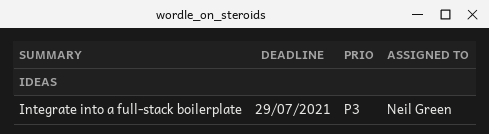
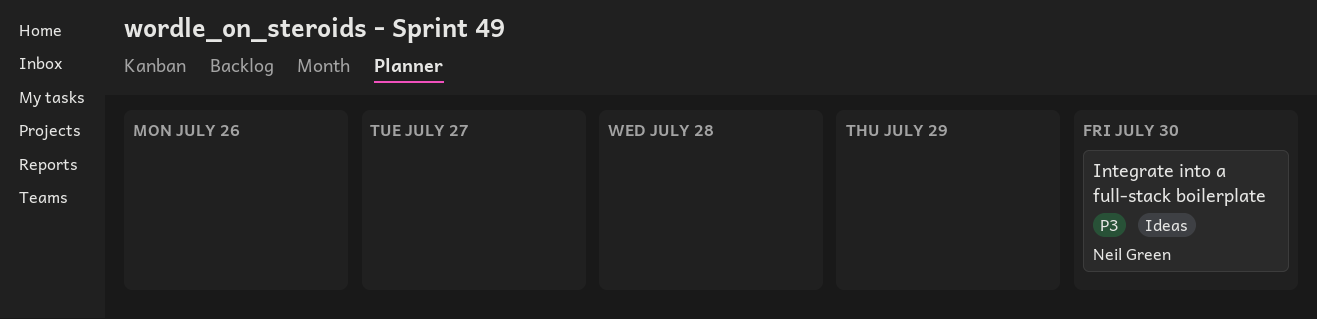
Integrate into a full-stack boilerplate, due: Jul 29 -> Jul 30

